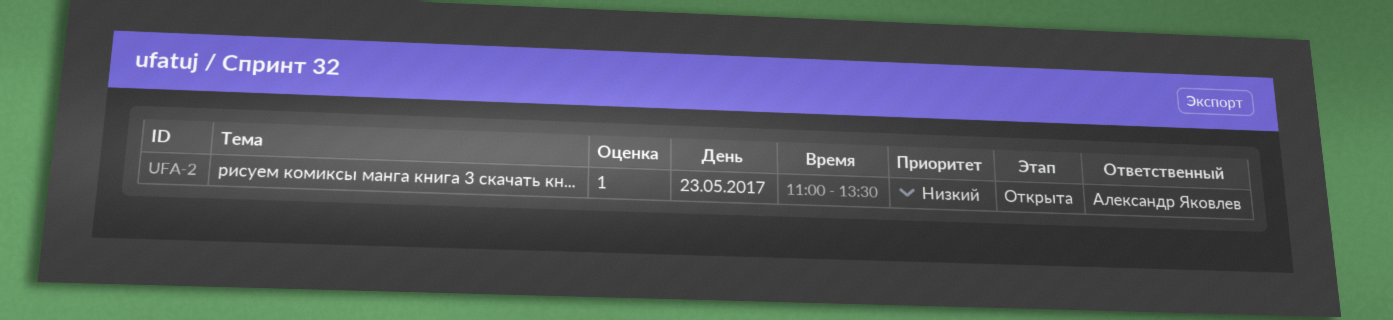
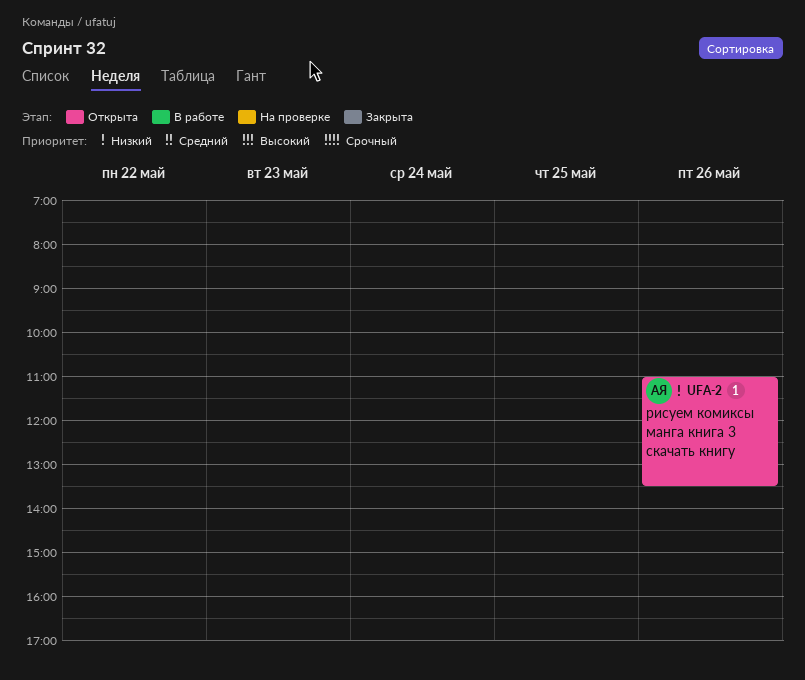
UFA-2, day: May 23 -> May 26

